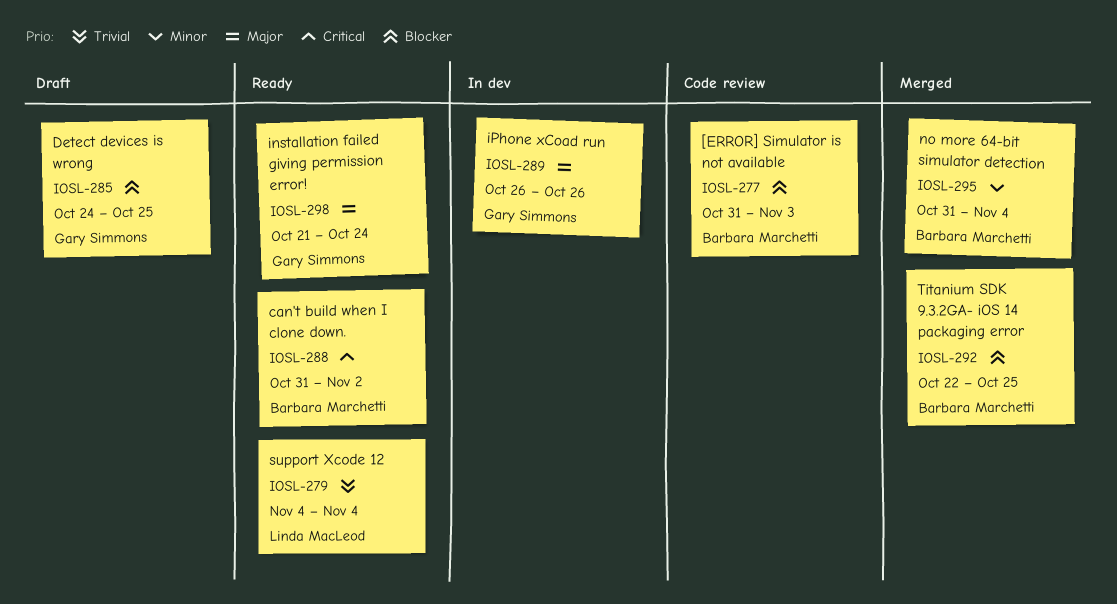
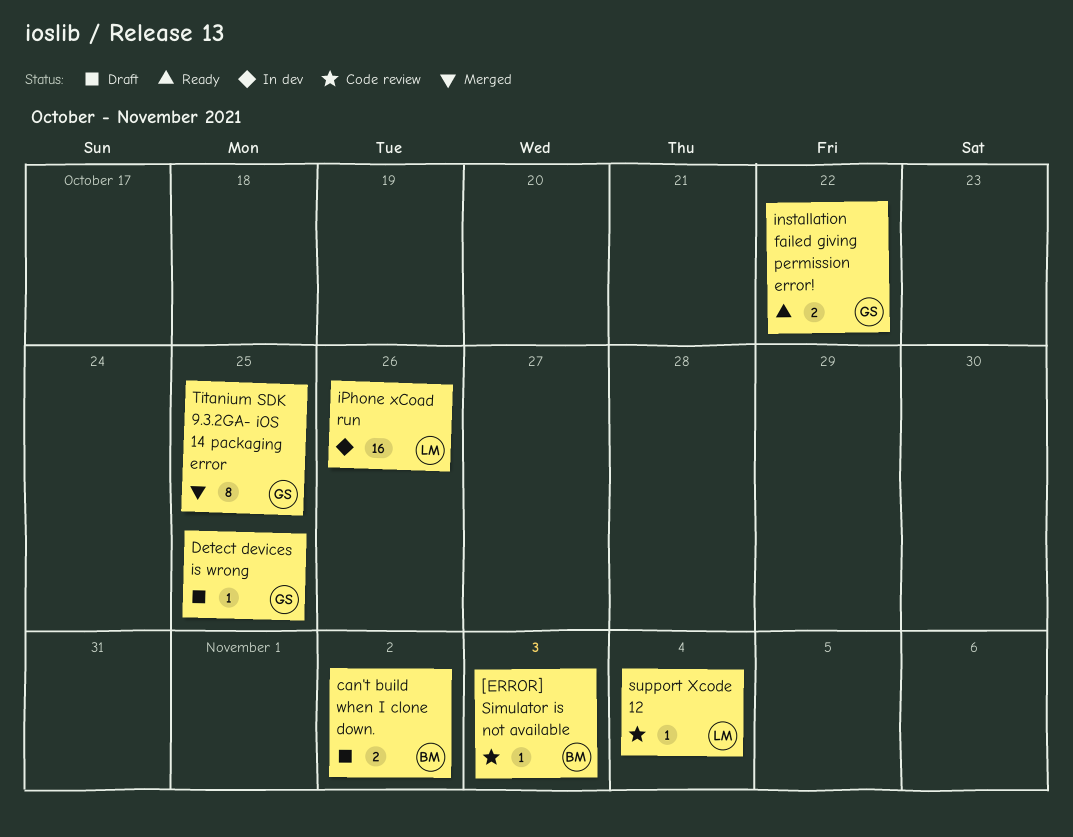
can't build when I clone down., status: Ready -> Draft
installation failed giving permission error!, due: Oct 24 -> Oct 22
iPhone xCoad run, owner: Gary Simmons -> Linda MacLeod
no more 64-bit simulator detection: present -> none
support Xcode 12, status: Ready -> Code review
Titanium SDK 9.3.2GA- iOS 14 packaging error, owner: Barbara Marchetti -> Gary Simmons

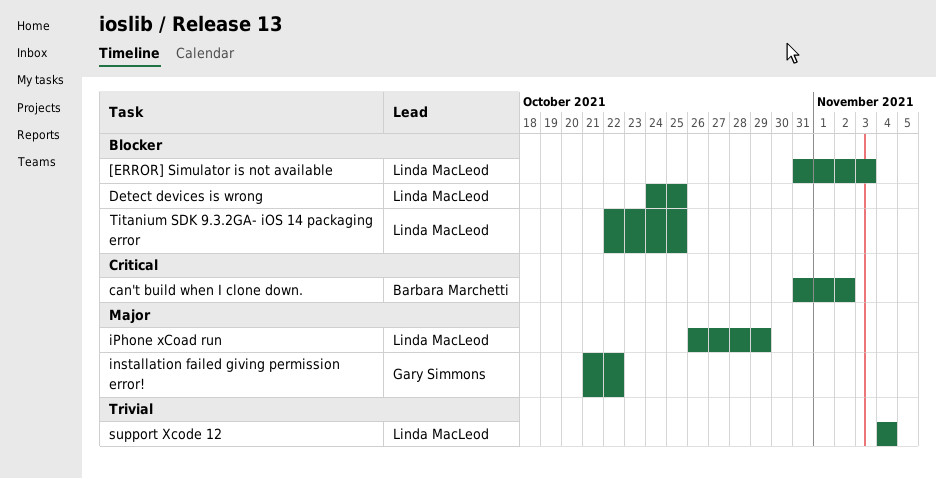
[ERROR] Simulator is not available, owner: Barbara Marchetti -> Linda MacLeod
Detect devices is wrong, owner: Gary Simmons -> Linda MacLeod
iPhone xCoad run, due: Oct 26 -> Oct 29
Titanium SDK 9.3.2GA- iOS 14 packaging error, owner: Gary Simmons -> Linda MacLeod

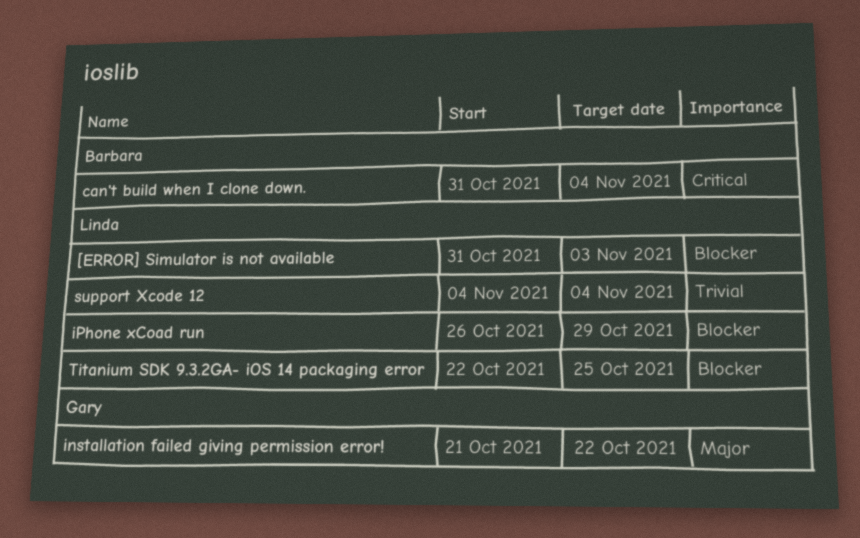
can't build when I clone down., due: Nov 2 -> Nov 4
Detect devices is wrong: present -> none
iPhone xCoad run, priority: Major -> Blocker

